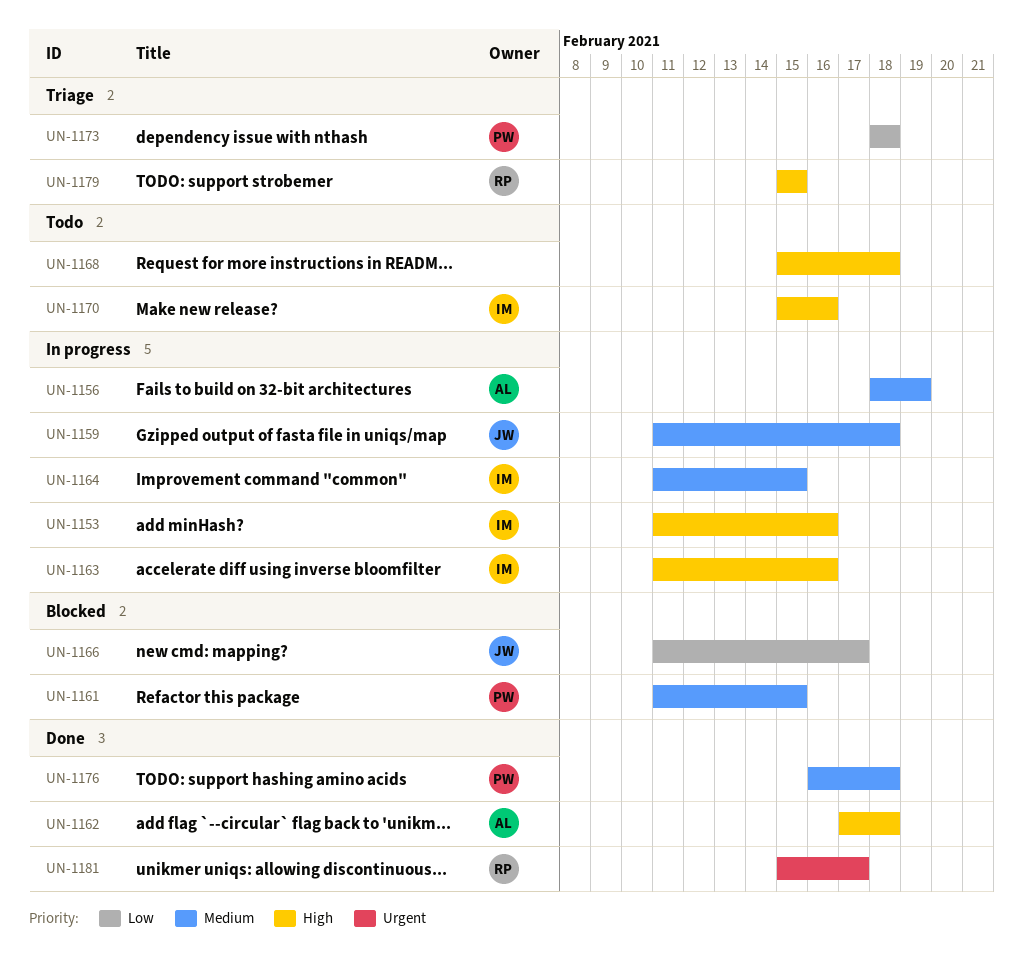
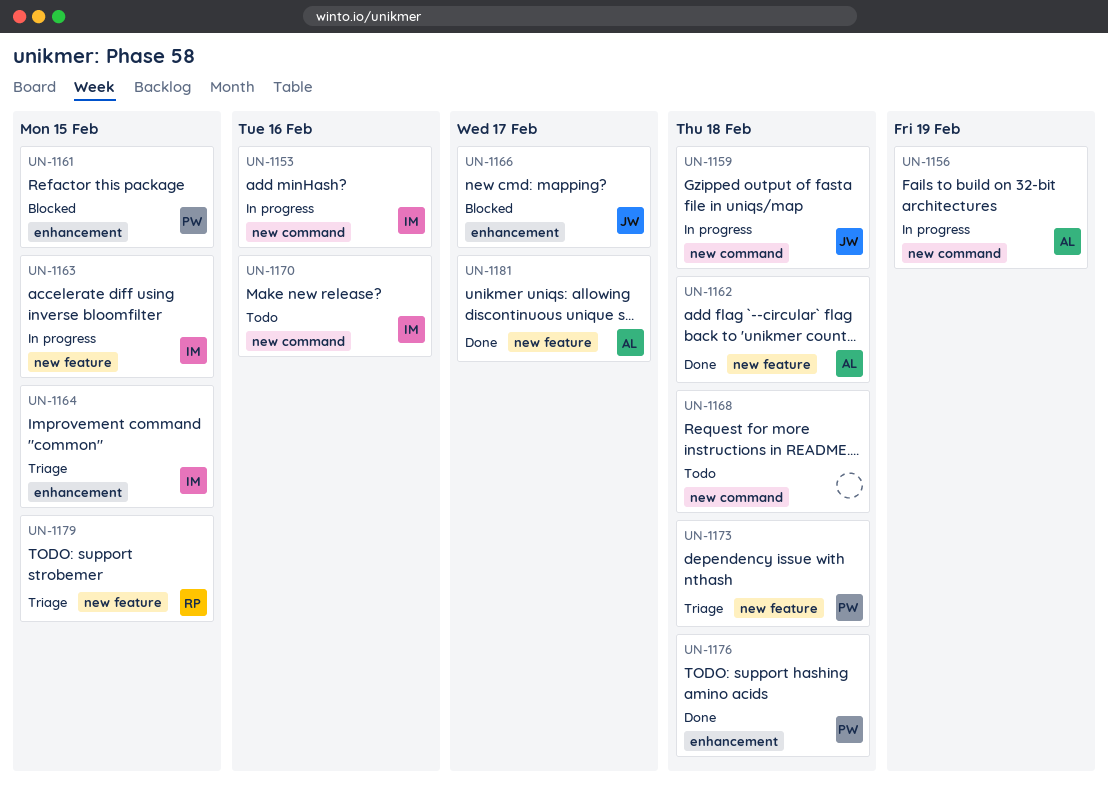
UN-1163, due: Feb 16 -> Feb 15
UN-1164, status: In progress -> Triage
UN-1181, owner: RP -> AL

